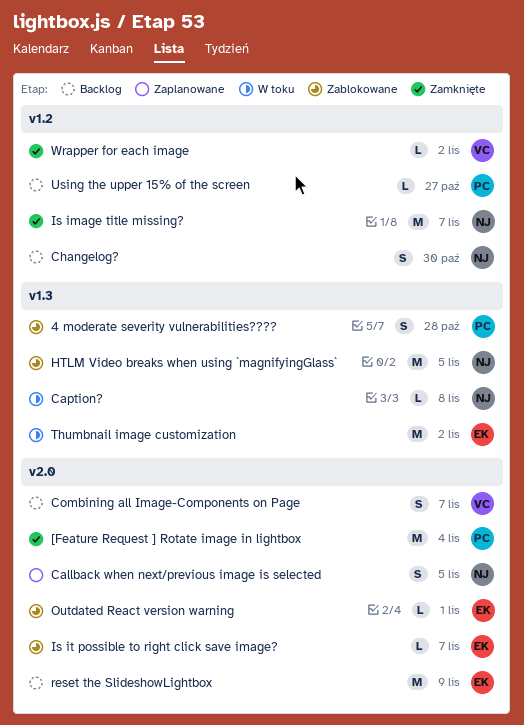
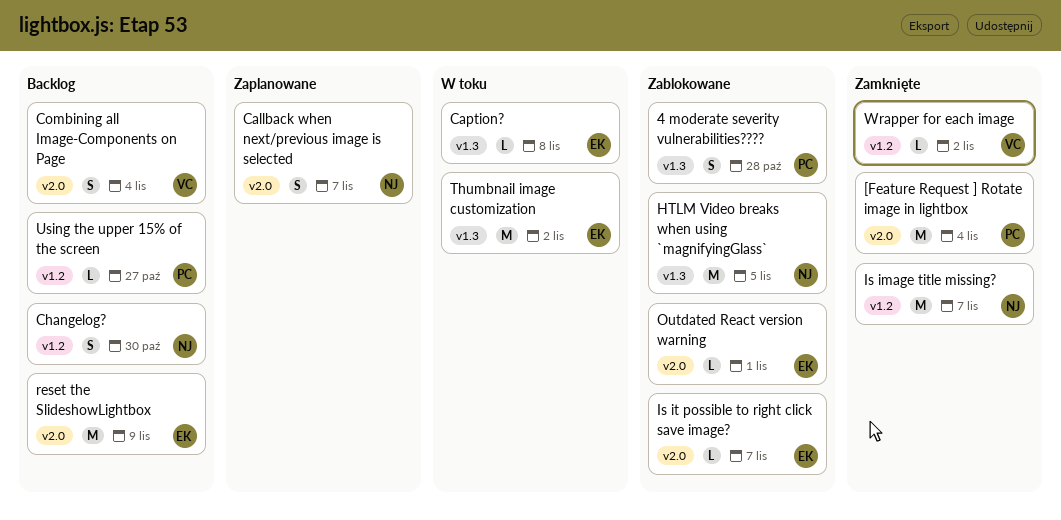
Callback when next/previous image is selected, due: Nov 5 -> Nov 7
Caption?, owner: NJ -> EK
Combining all Image-Components on Page, due: Nov 7 -> Nov 4

